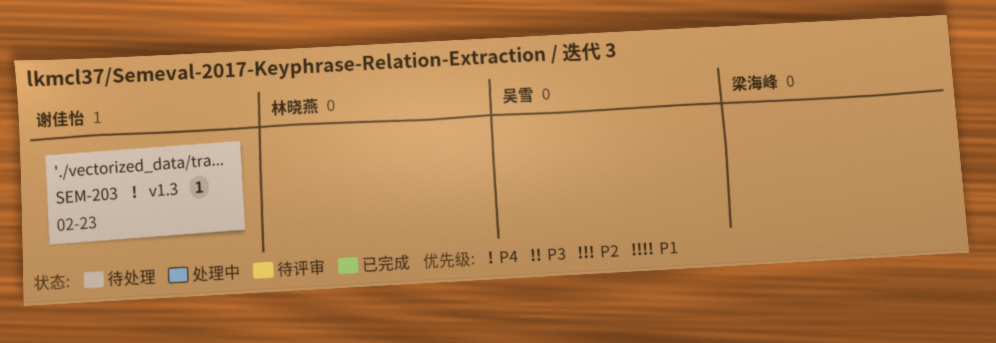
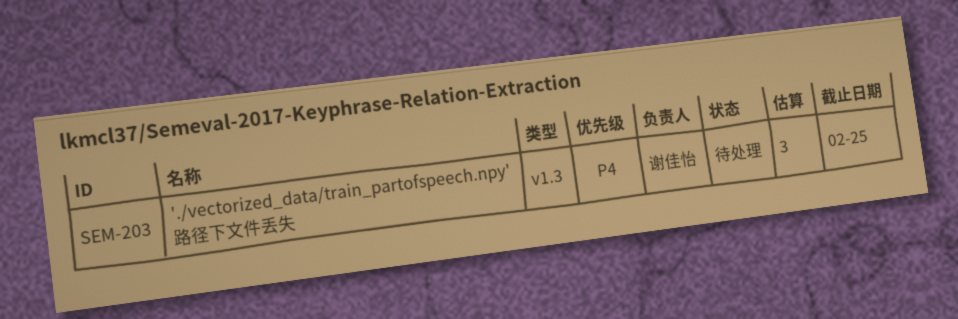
SEM-203, estimate: 1 -> 3
SEM-203, due: Feb 23 -> Feb 25

